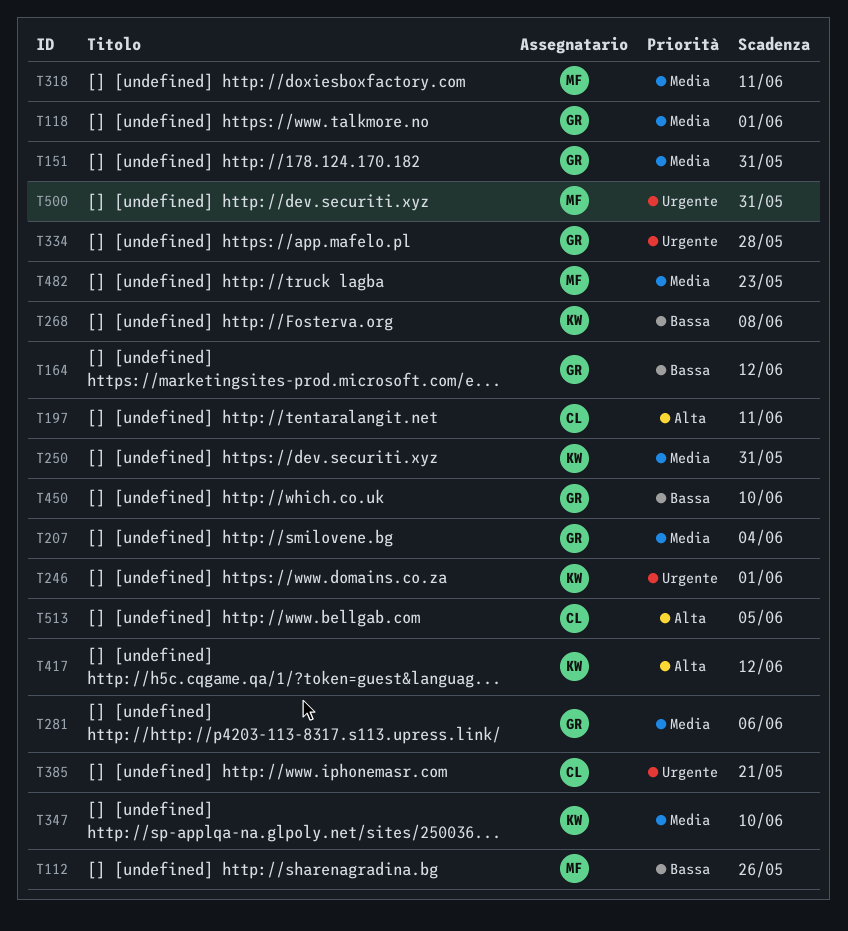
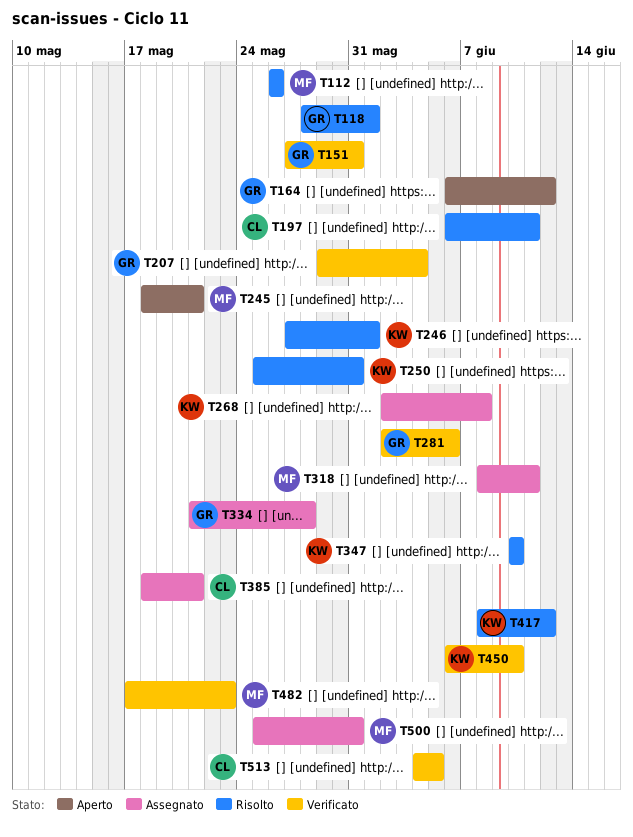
T245: none -> present
T450, owner: GR -> KW

